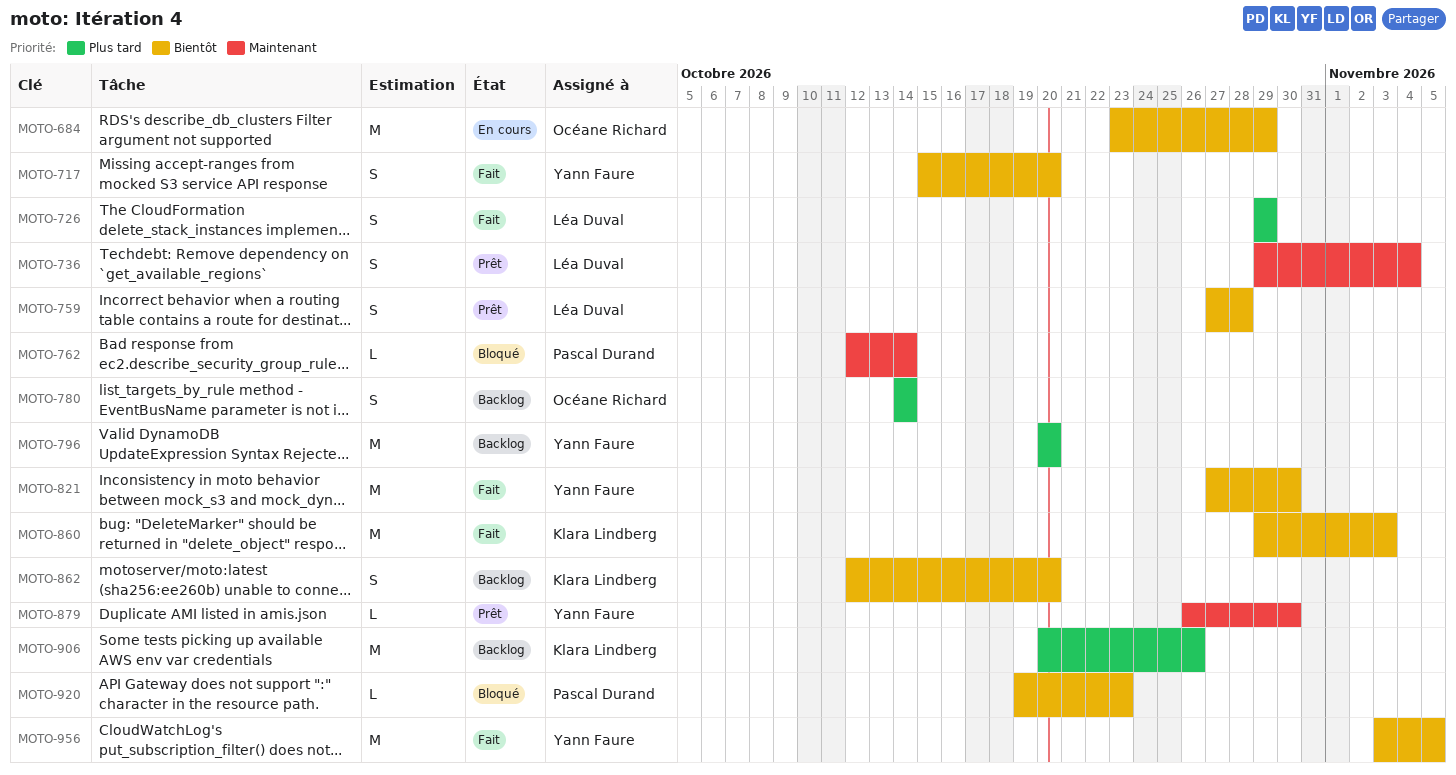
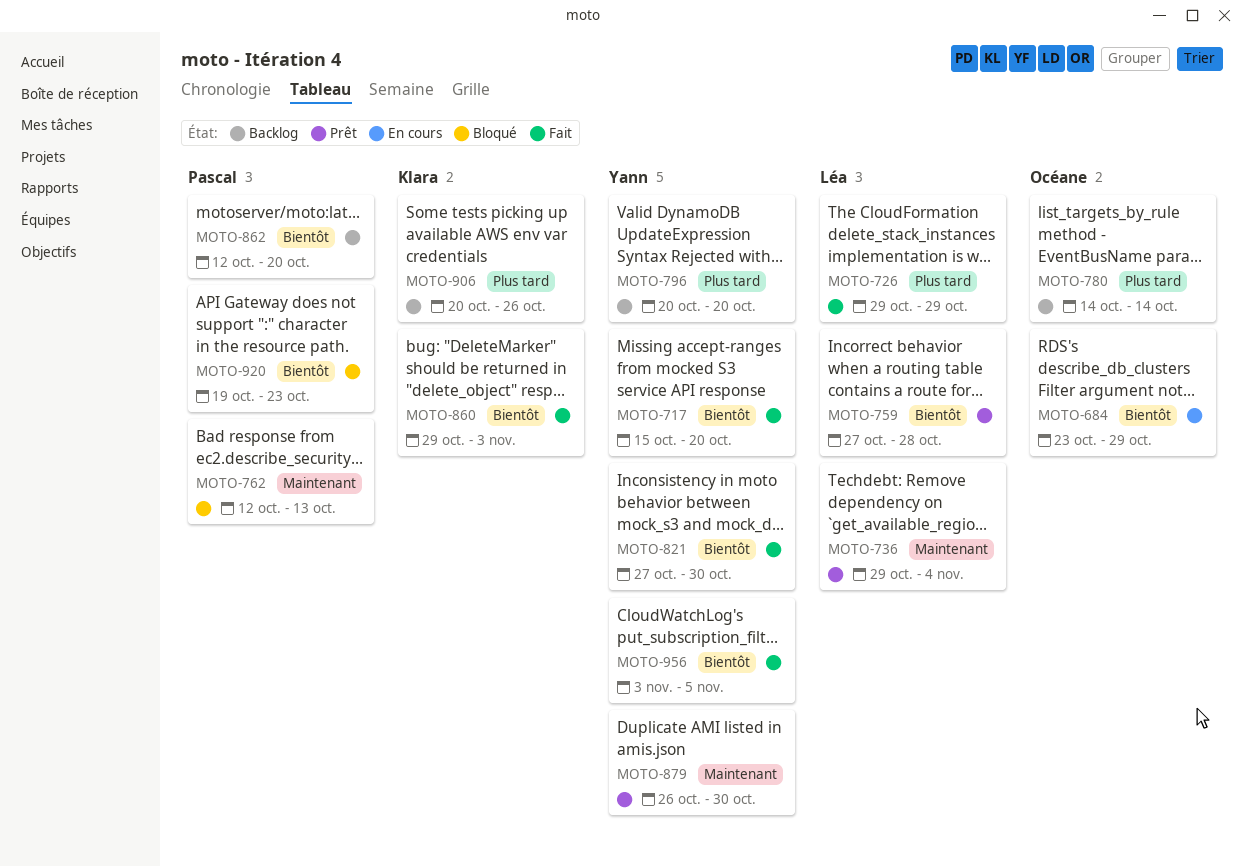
MOTO-762, due: Oct 14 -> Oct 13
MOTO-862, owner: Klara Lindberg -> Pascal Durand

